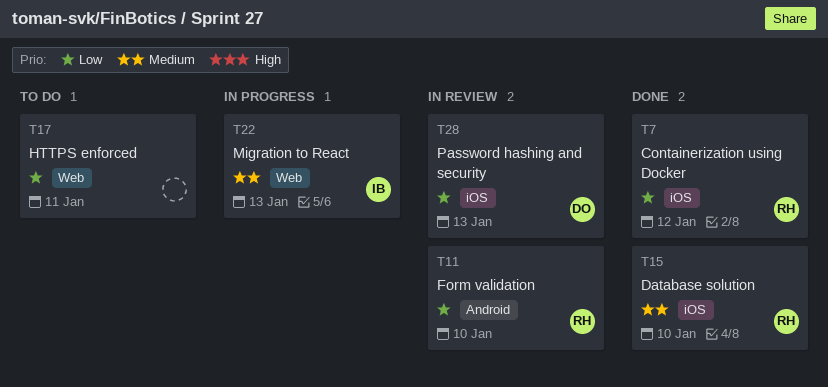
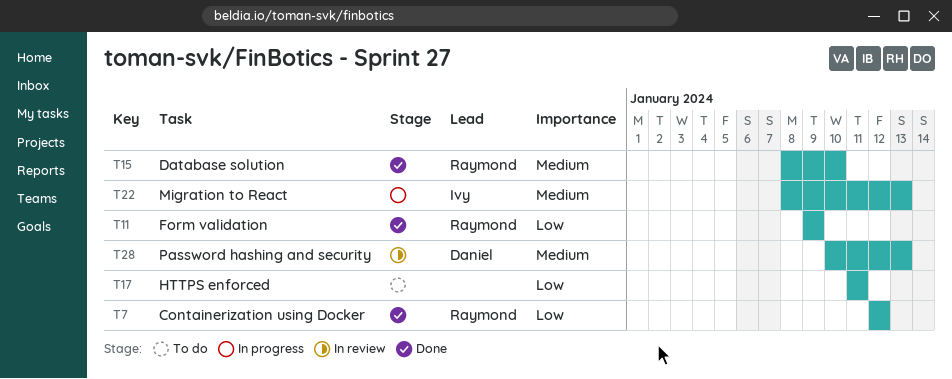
T11, status: In review -> Done
T11, due: Jan 10 -> Jan 9
T28, priority: Low -> Medium

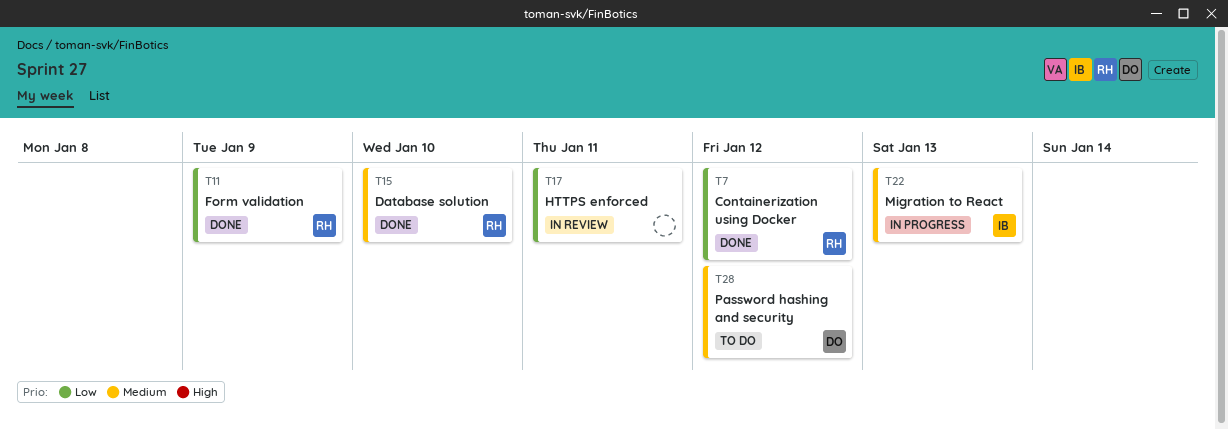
T17, status: To do -> In review
T28, status: In review -> To do
T28, due: Jan 13 -> Jan 12

